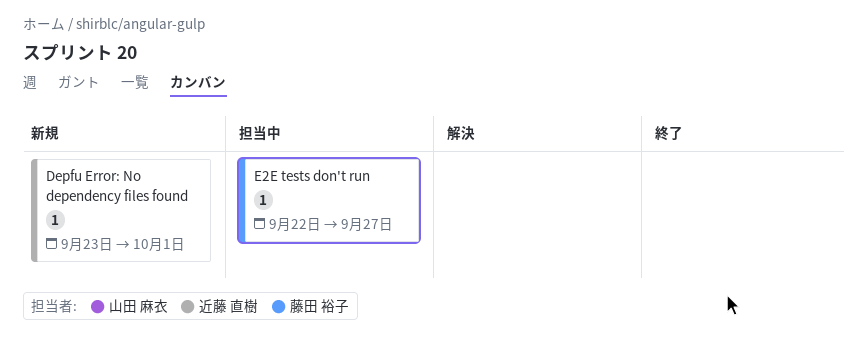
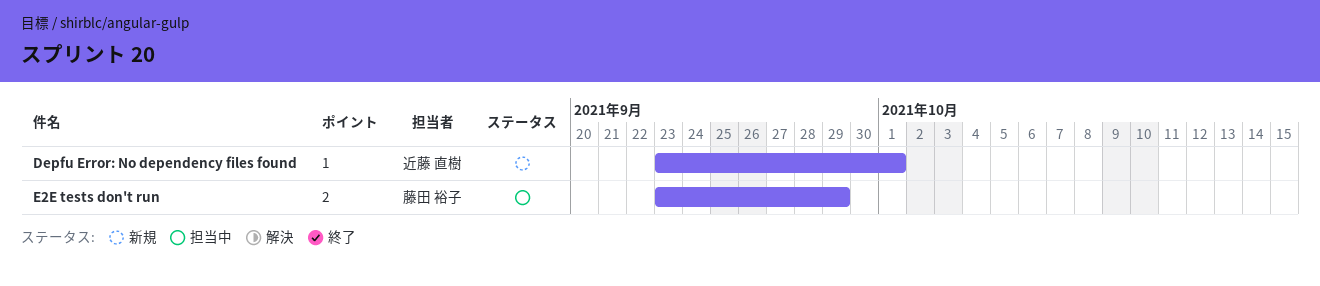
E2E tests don't run, estimate: 1 -> 2
E2E tests don't run, start: Sep 22 -> Sep 23
E2E tests don't run, due: Sep 27 -> Sep 29

